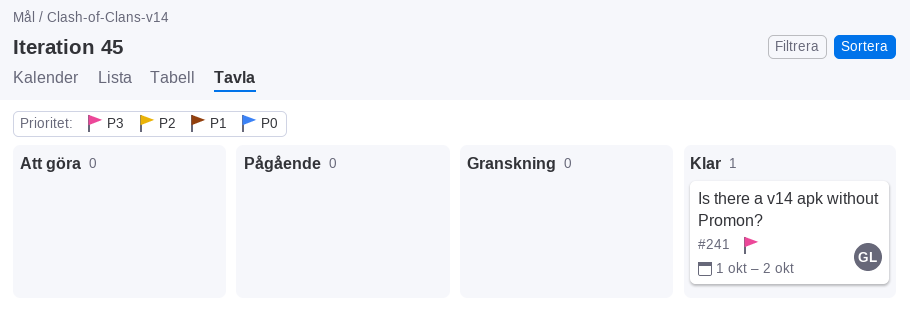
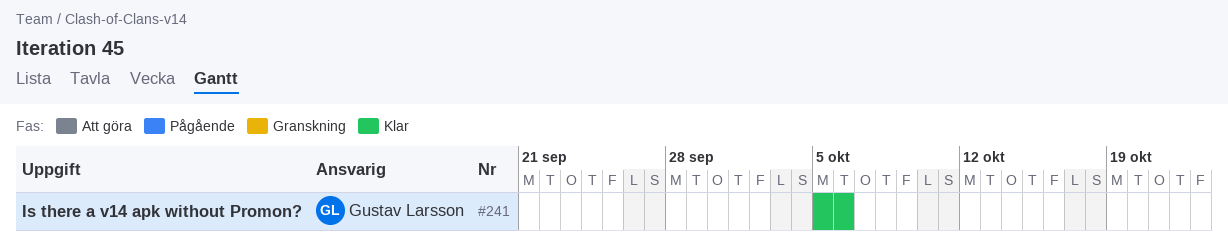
#241, start: Oct 1 -> Oct 5
#241, due: Oct 2 -> Oct 6

